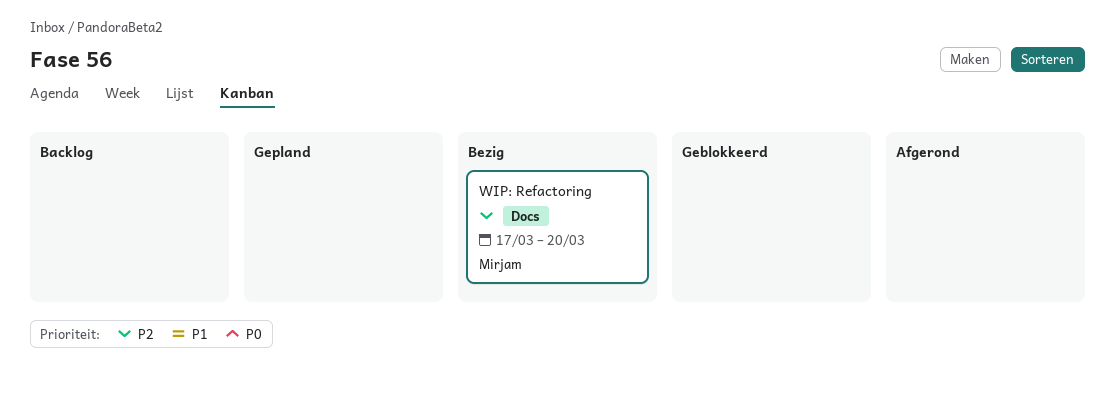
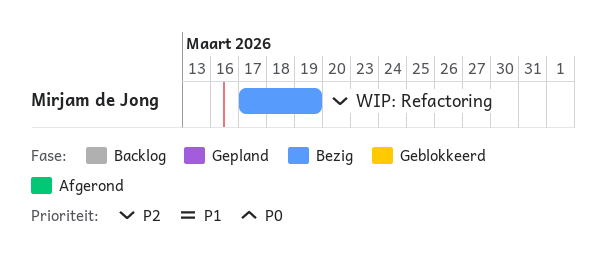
WIP: Refactoring, due: Mar 20 -> Mar 19

